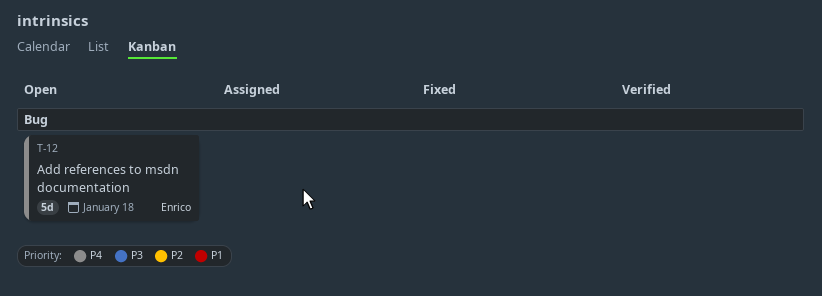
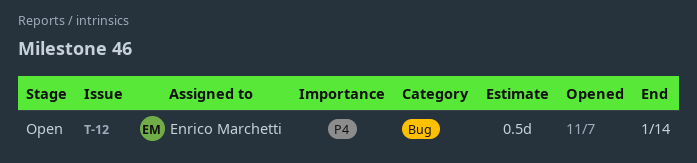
T-12, estimate: 5d -> 0.5d
T-12, due: Jan 18 -> Jan 14

